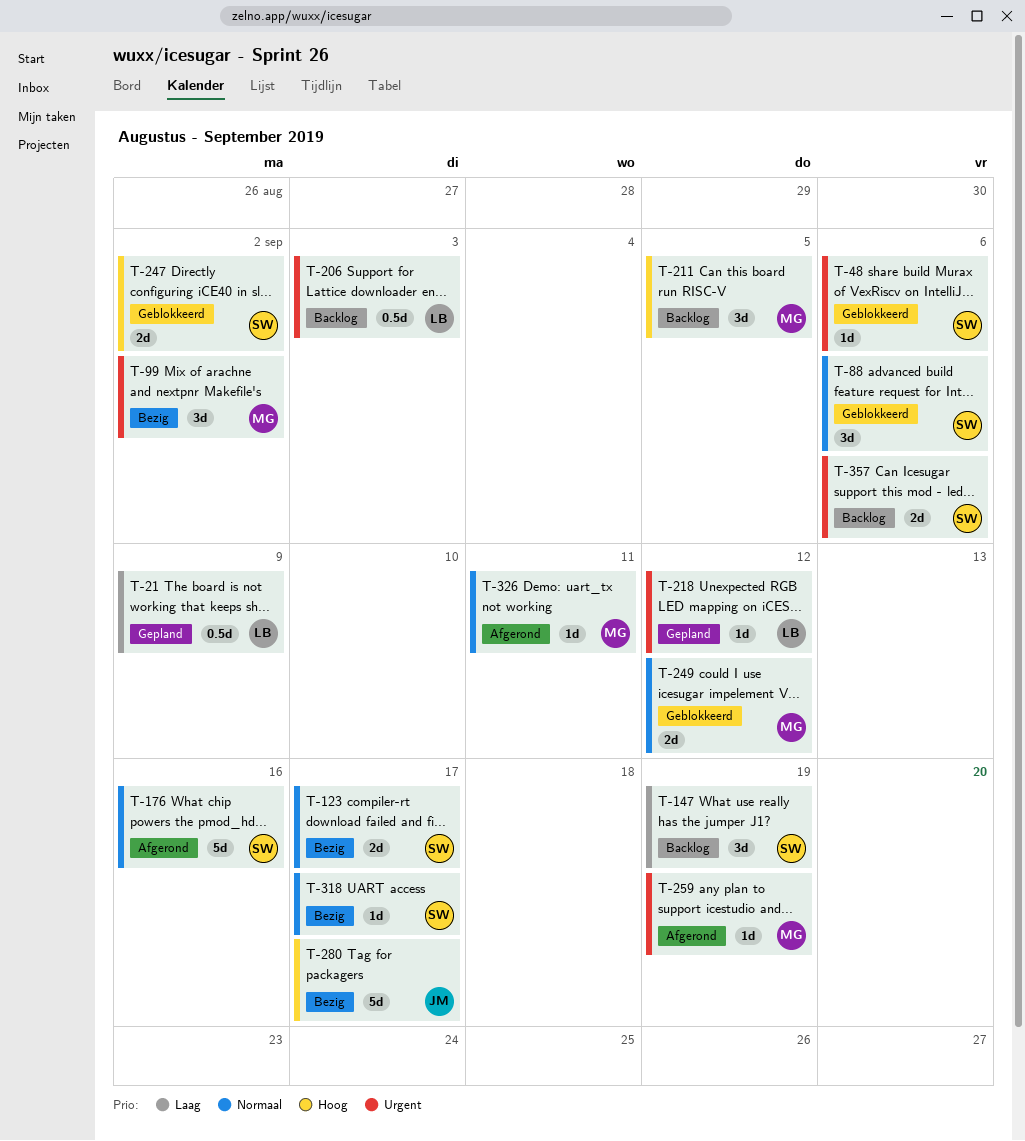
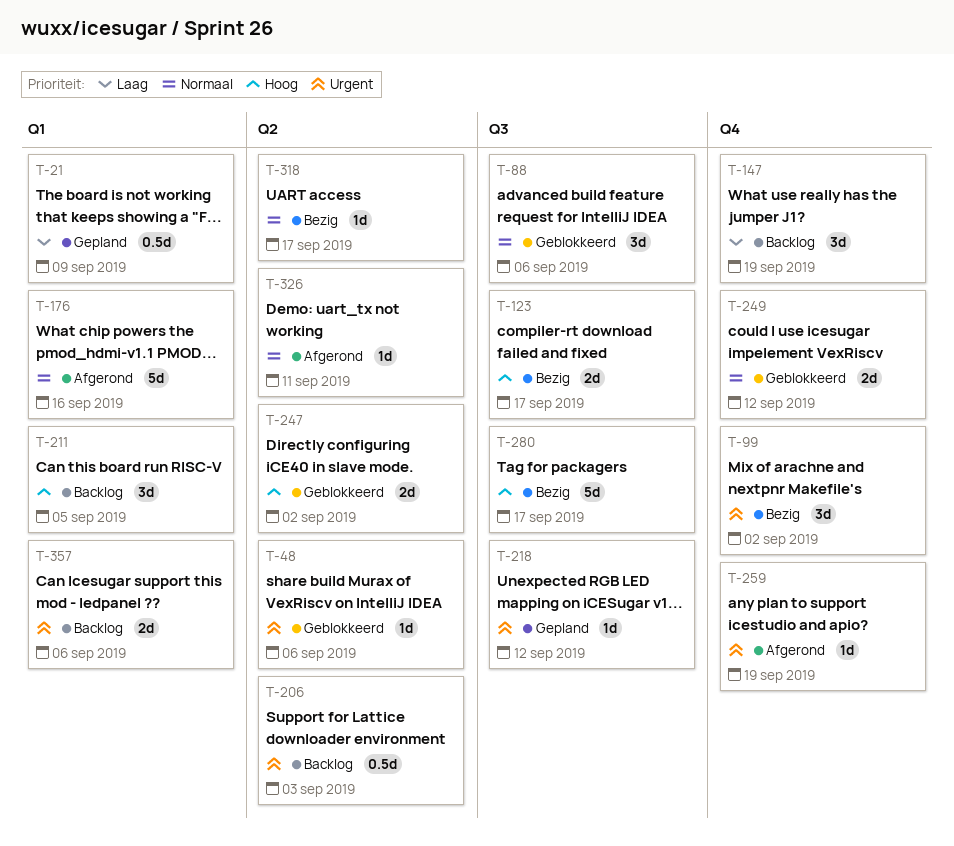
T-123, priority: Normaal -> Hoog

